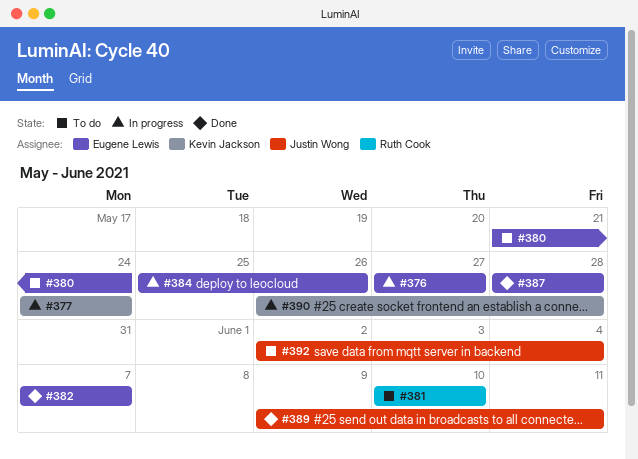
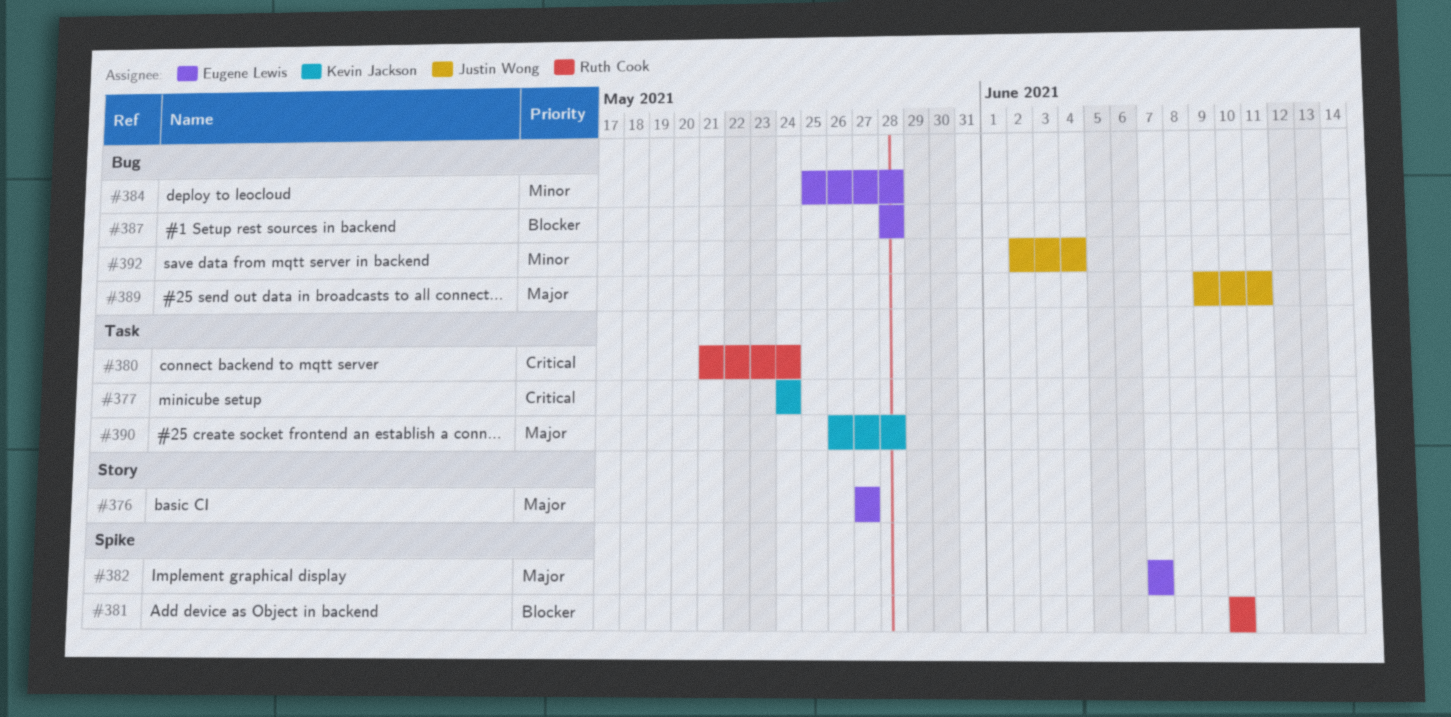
#380, owner: Eugene Lewis -> Ruth Cook
#384, due: May 26 -> May 28

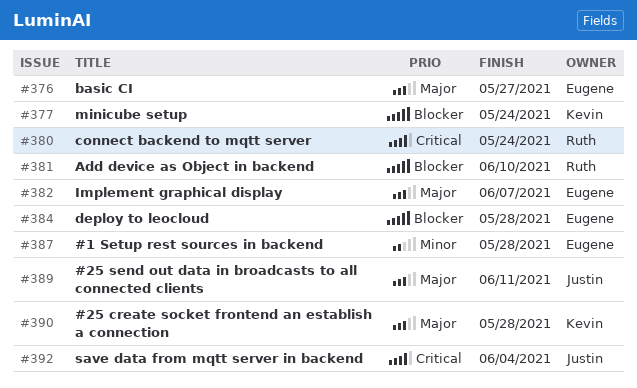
#377, priority: Critical -> Blocker
#384, priority: Minor -> Blocker
#387, priority: Blocker -> Minor
#392, priority: Minor -> Critical

